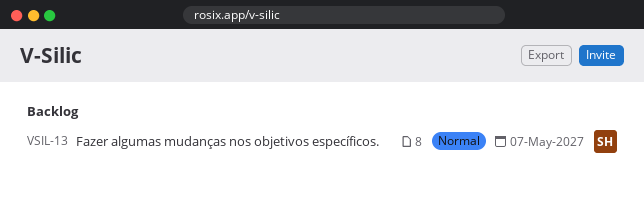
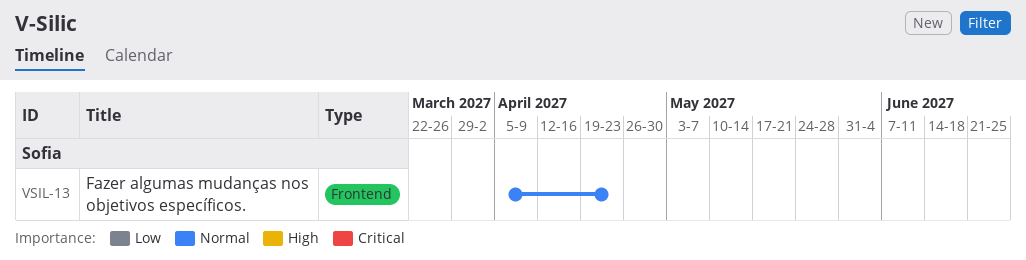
VSIL-13, due: May 7 -> Apr 23

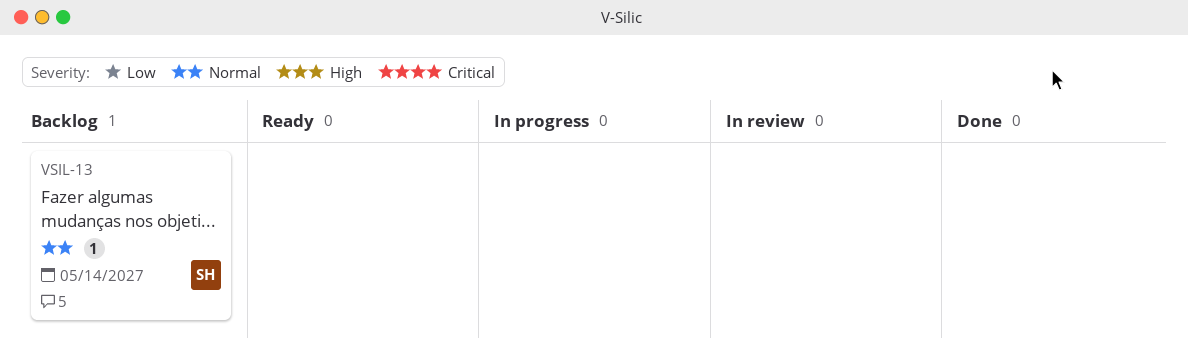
VSIL-13, due: Apr 23 -> May 14

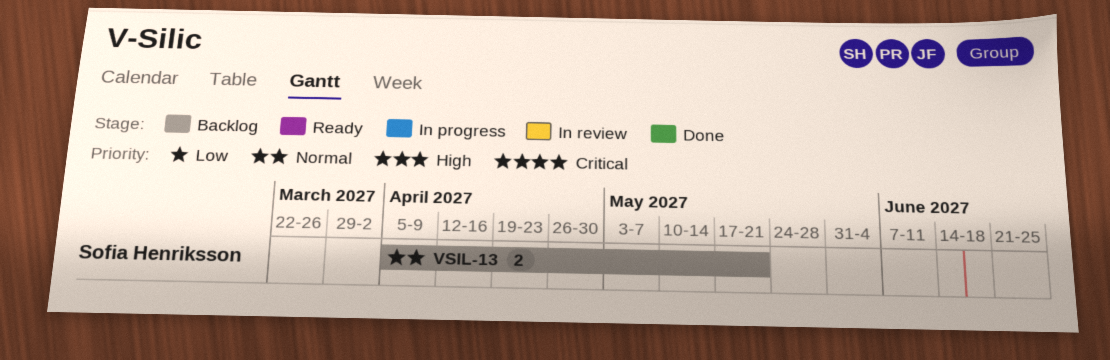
VSIL-13, estimate: 1 -> 2
VSIL-13, due: May 14 -> May 21

